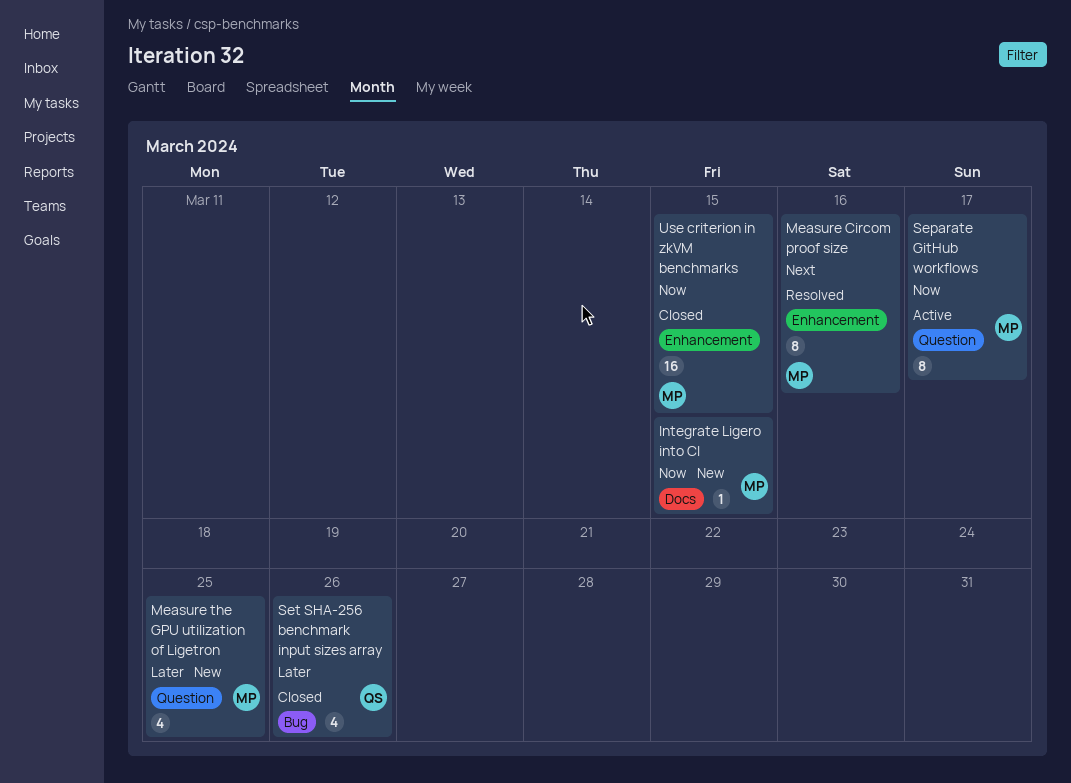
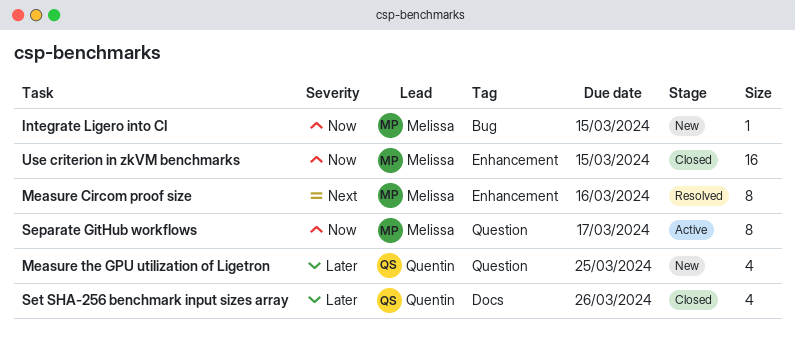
Integrate Ligero into CI, label: Docs -> Bug
Measure the GPU utilization of Ligetron, owner: Melissa -> Quentin
Set SHA-256 benchmark input sizes array, label: Bug -> Docs

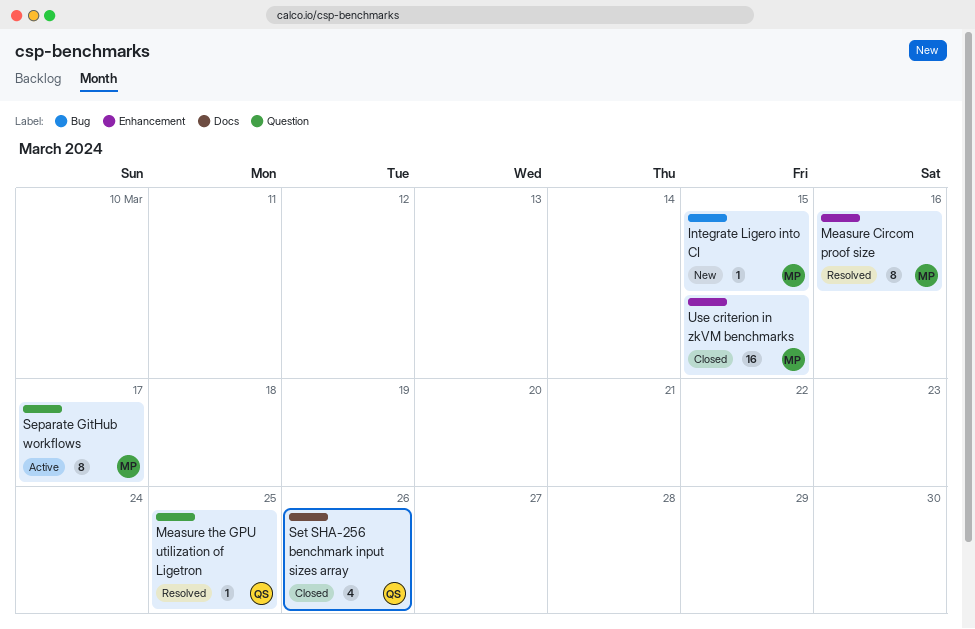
Measure the GPU utilization of Ligetron, status: New -> Resolved
Measure the GPU utilization of Ligetron, estimate: 4 -> 1

